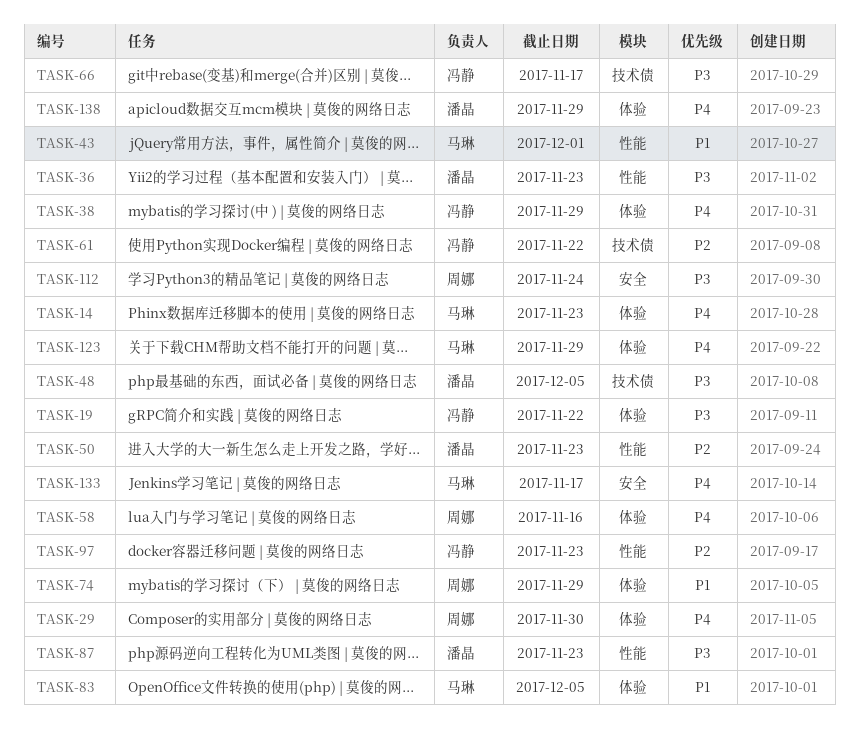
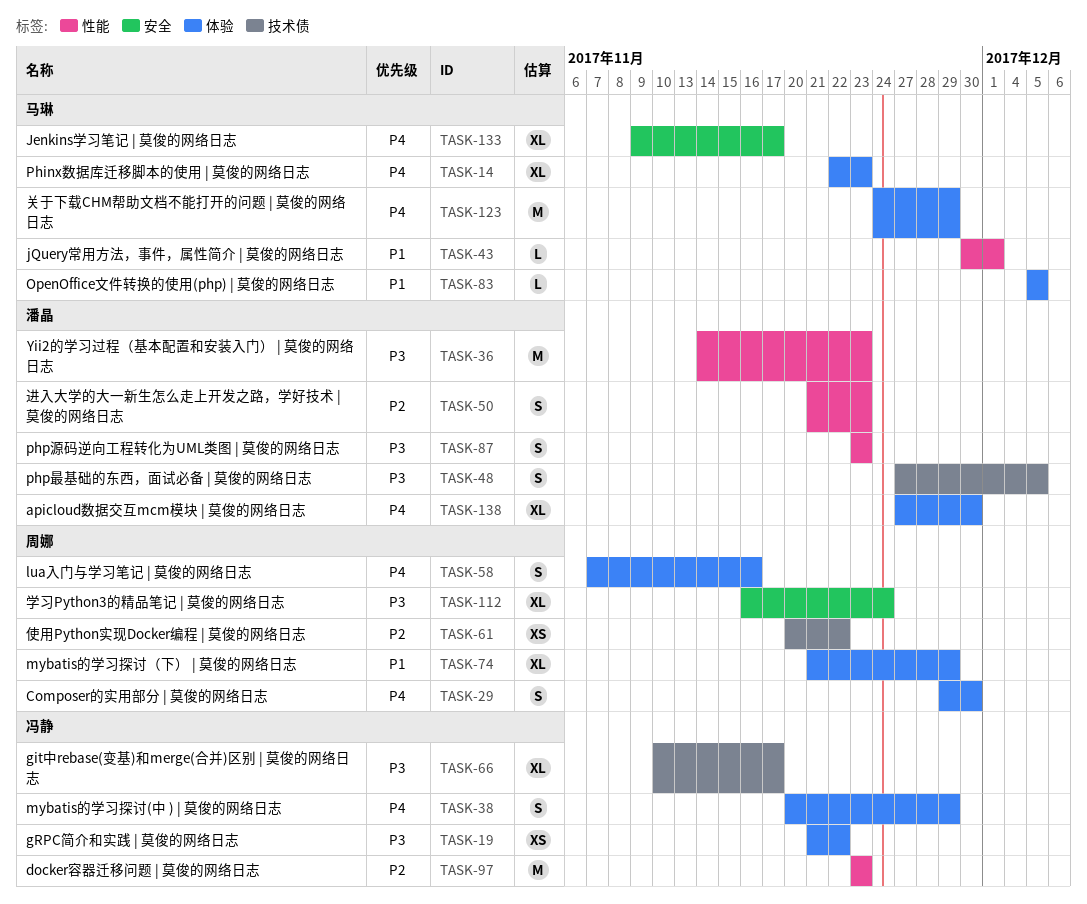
TASK-61, owner: 冯静 -> 周娜
TASK-138, due: Nov 29 -> Nov 30

